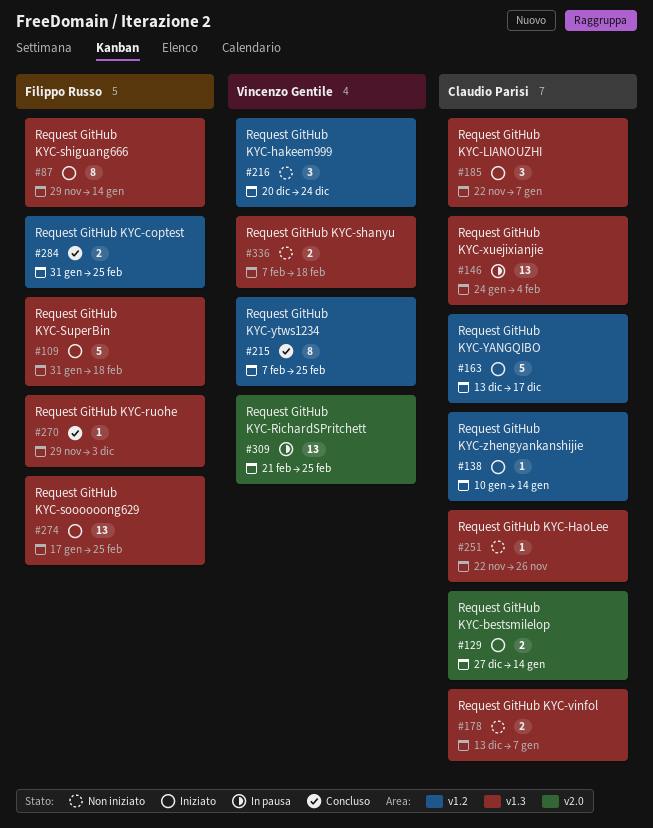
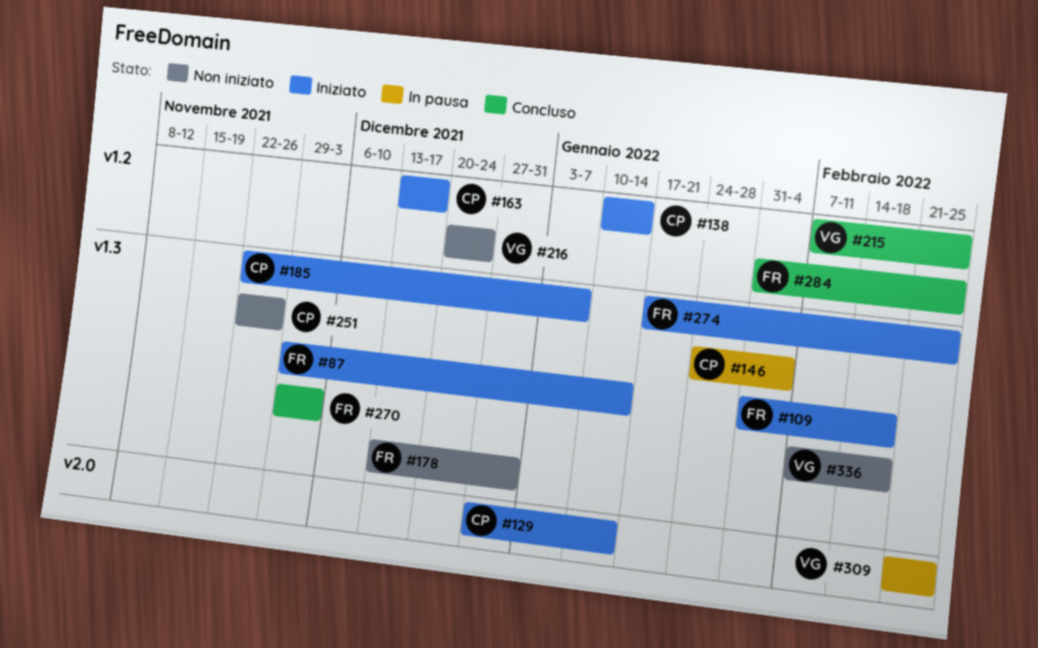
#178, owner: Claudio Parisi -> Filippo Russo
#178, due: Jan 7 -> Dec 31

